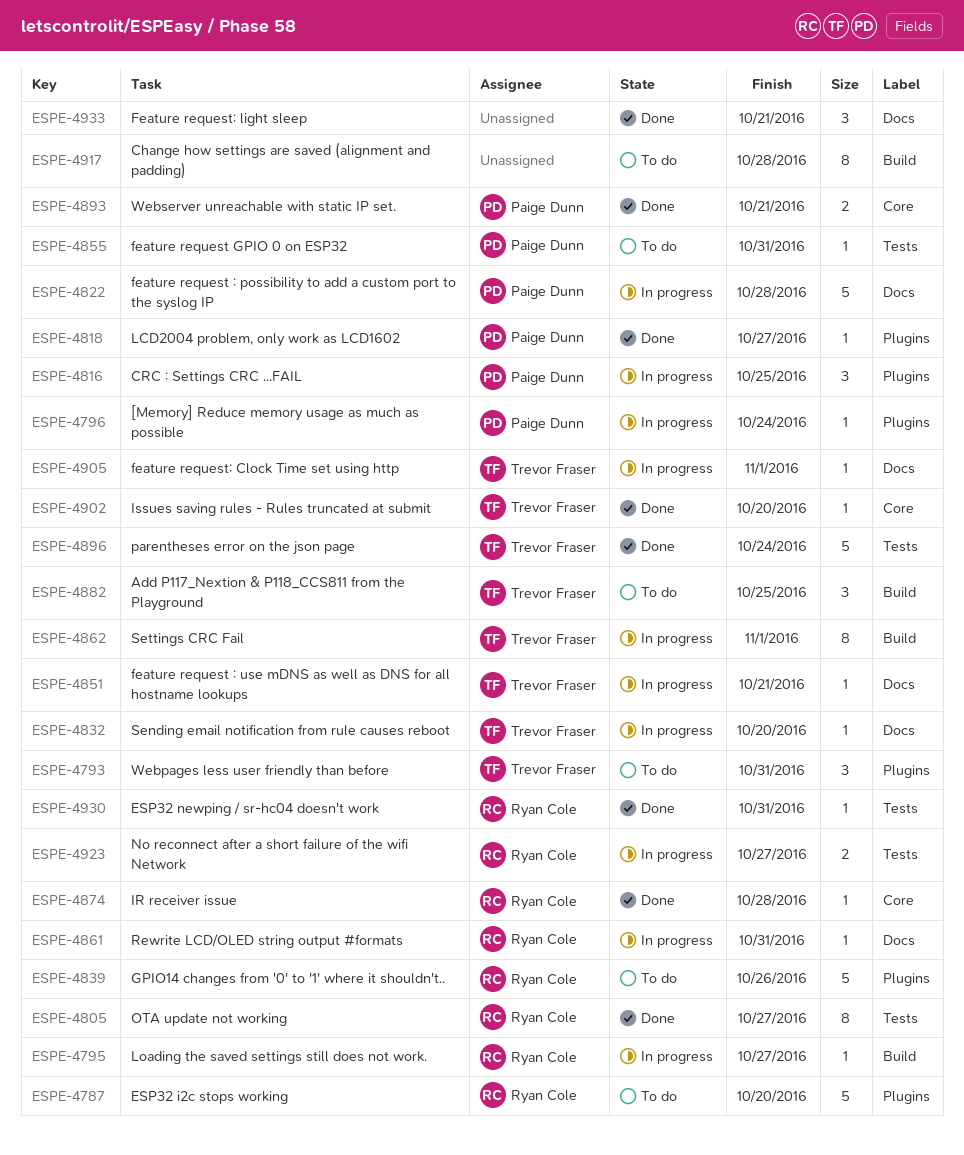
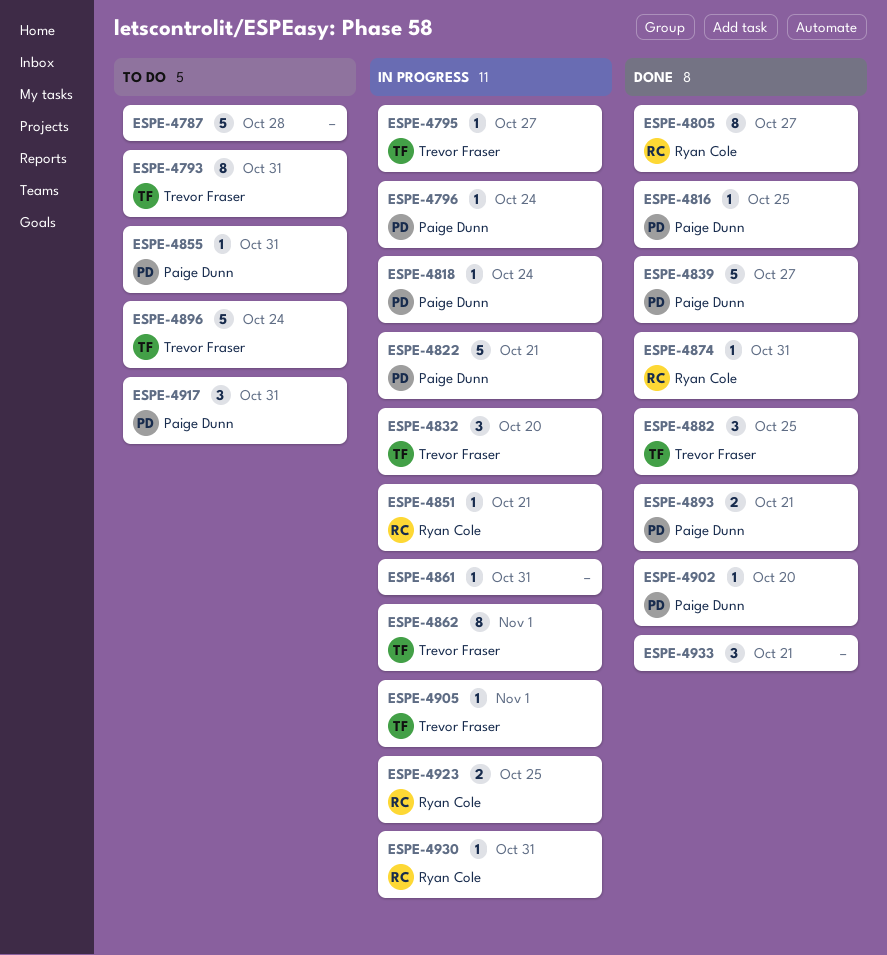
ESPE-4787, owner: Ryan Cole -> none
ESPE-4787, due: Oct 20 -> Oct 28
ESPE-4793, estimate: 3 -> 8
ESPE-4795, owner: Ryan Cole -> Trevor Fraser
ESPE-4816, status: In progress -> Done
ESPE-4816, estimate: 3 -> 1
ESPE-4818, status: Done -> In progress
ESPE-4818, due: Oct 27 -> Oct 24
ESPE-4822, due: Oct 28 -> Oct 21
ESPE-4832, estimate: 1 -> 3
ESPE-4839, status: To do -> Done
ESPE-4839, owner: Ryan Cole -> Paige Dunn
ESPE-4839, due: Oct 26 -> Oct 27
ESPE-4851, owner: Trevor Fraser -> Ryan Cole
ESPE-4861, owner: Ryan Cole -> none
ESPE-4874, due: Oct 28 -> Oct 31
ESPE-4882, status: To do -> Done
ESPE-4896, status: Done -> To do
ESPE-4902, owner: Trevor Fraser -> Paige Dunn
ESPE-4917, owner: none -> Paige Dunn
ESPE-4917, estimate: 8 -> 3
ESPE-4917, due: Oct 28 -> Oct 31
ESPE-4923, due: Oct 27 -> Oct 25
ESPE-4930, status: Done -> In progress

